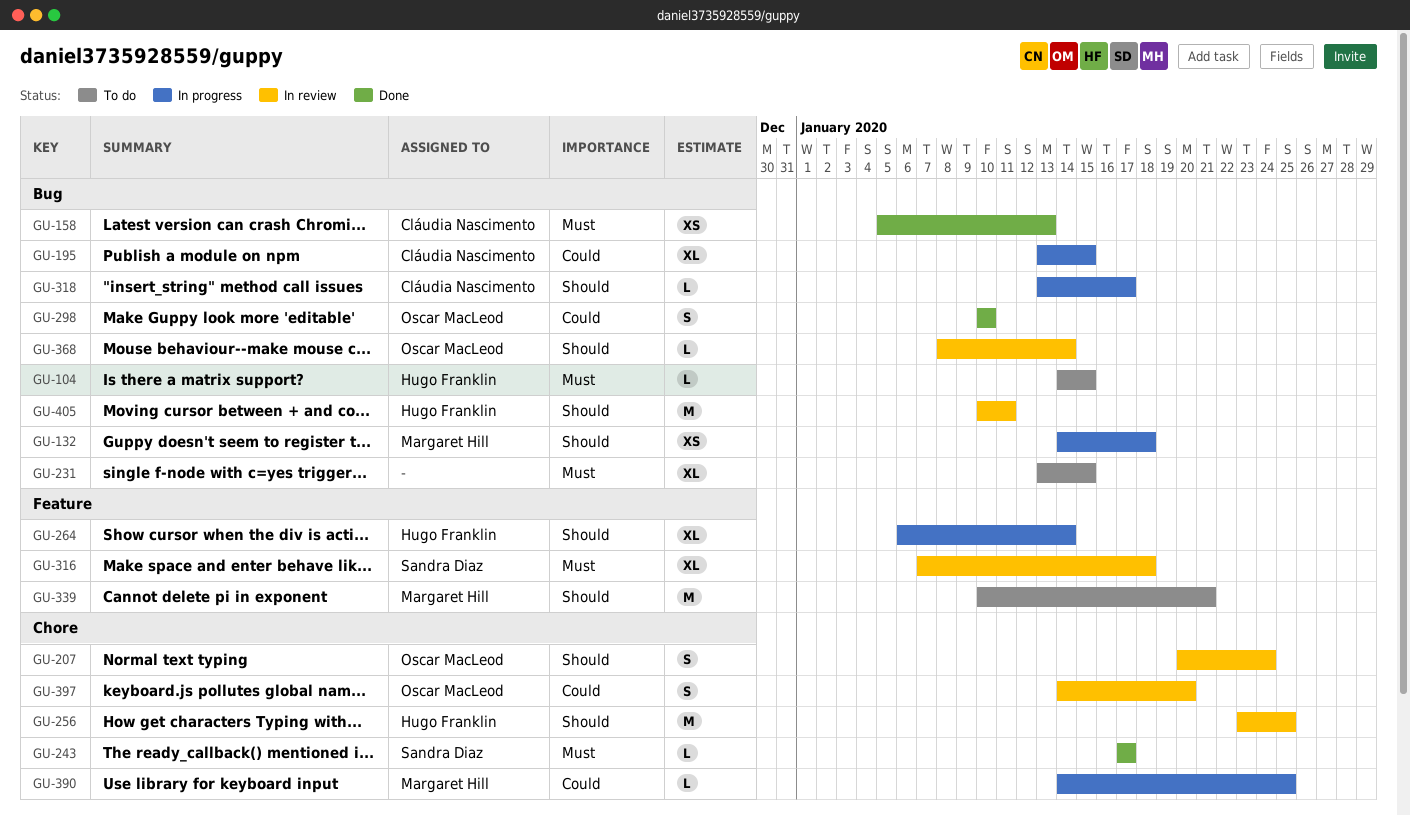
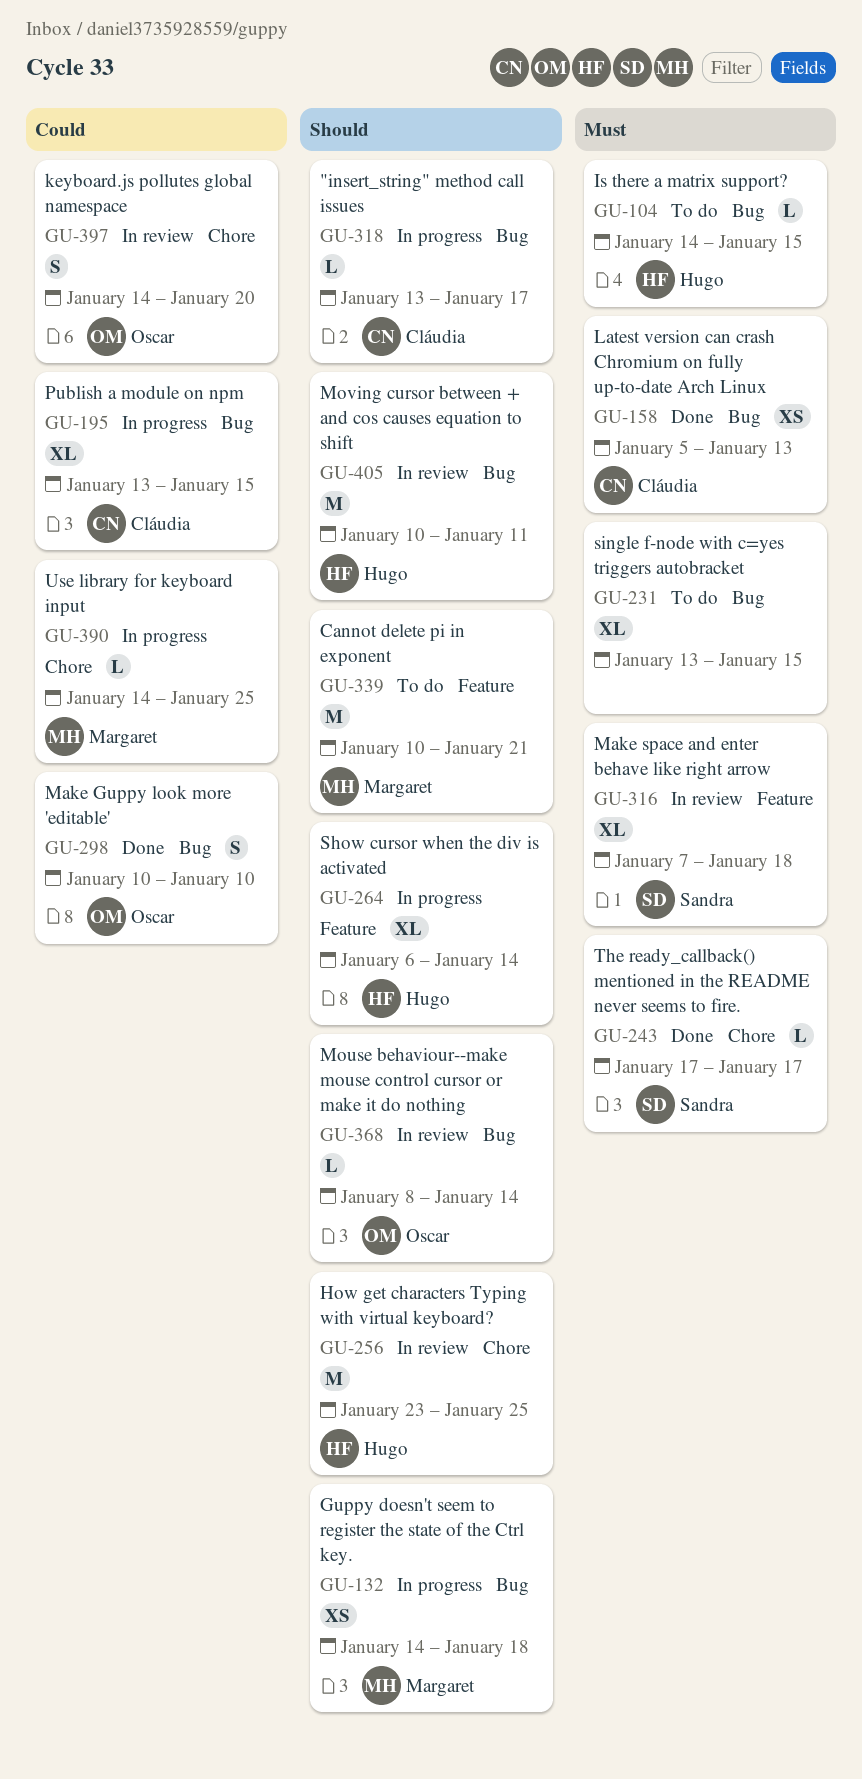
GU-207: present -> none

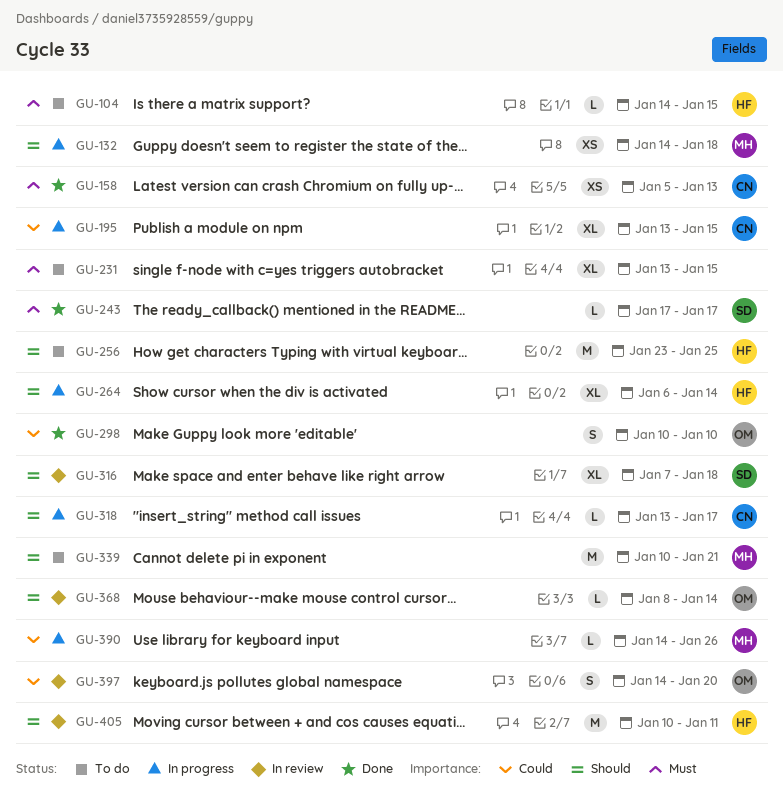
GU-256, status: In review -> To do
GU-316, priority: Must -> Should
GU-390, due: Jan 25 -> Jan 26

